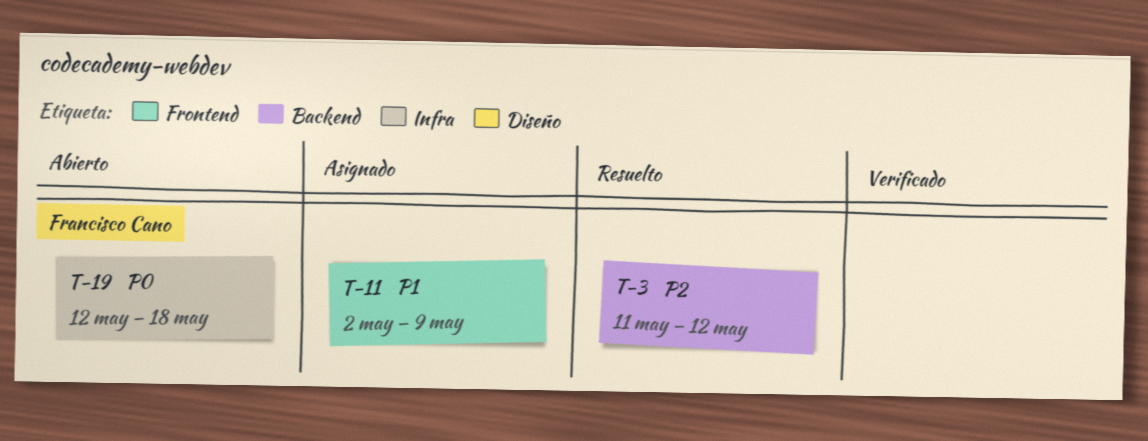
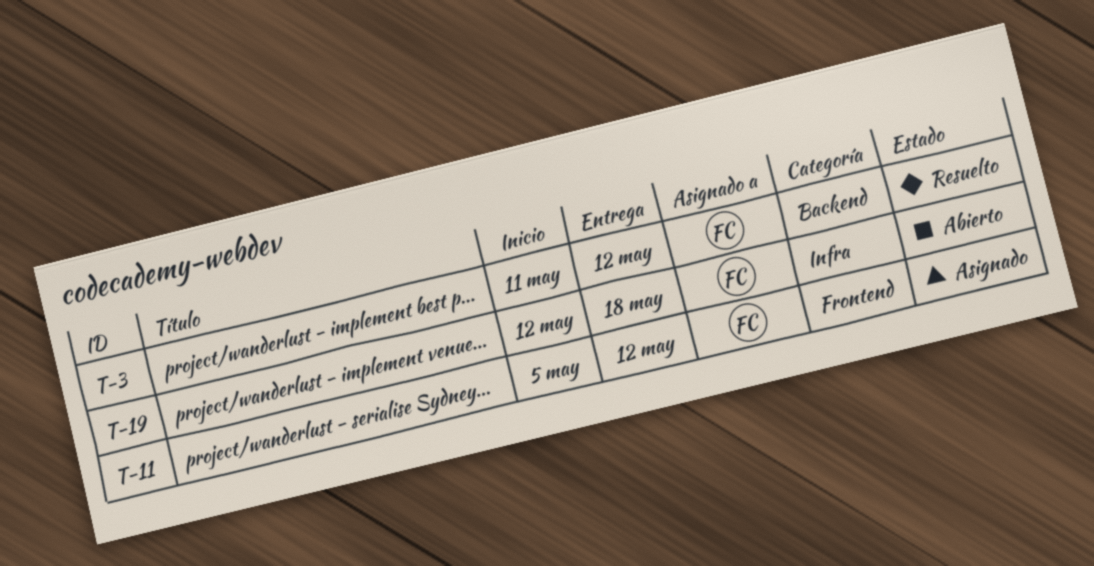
T-11, start: May 2 -> May 5
T-11, due: May 9 -> May 12

